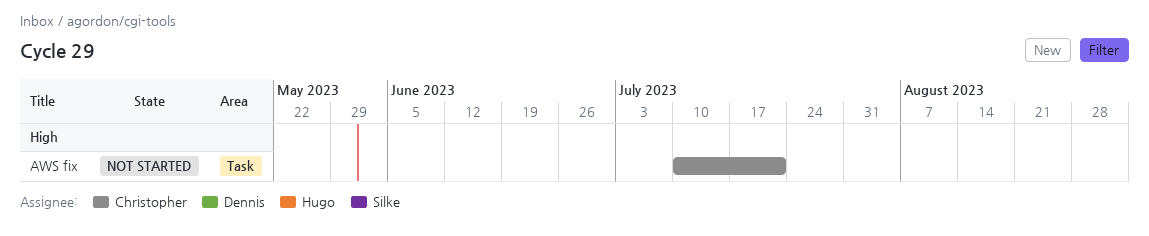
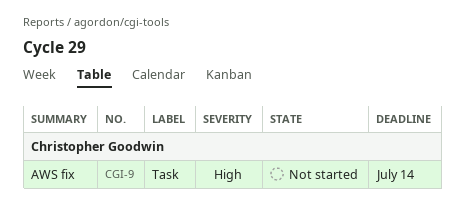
AWS fix, due: Jul 21 -> Jul 14

